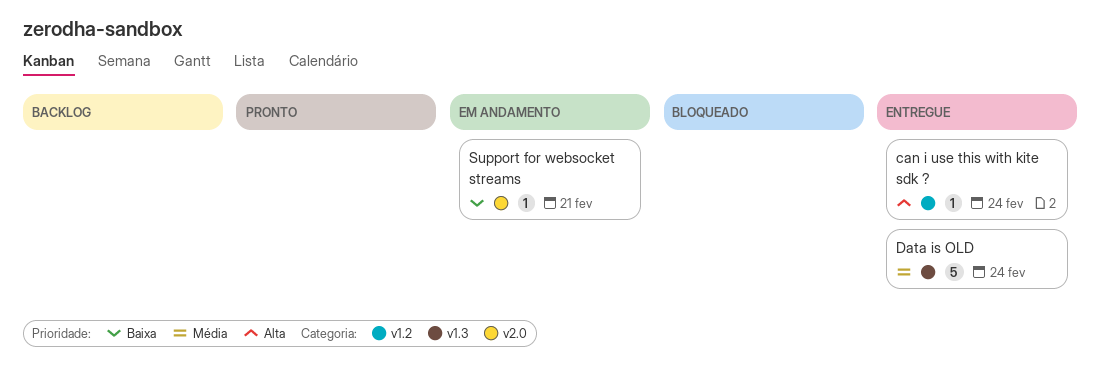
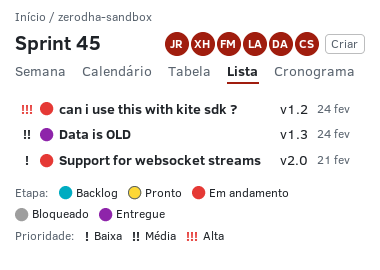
can i use this with kite sdk ?, status: Entregue -> Em andamento

